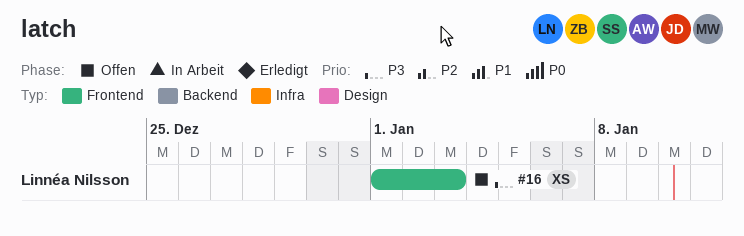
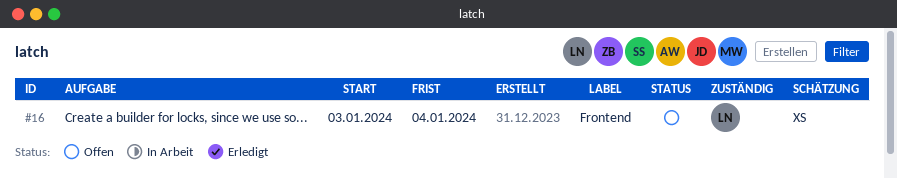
#16, start: Jan 1 -> Jan 3
#16, due: Jan 3 -> Jan 4

